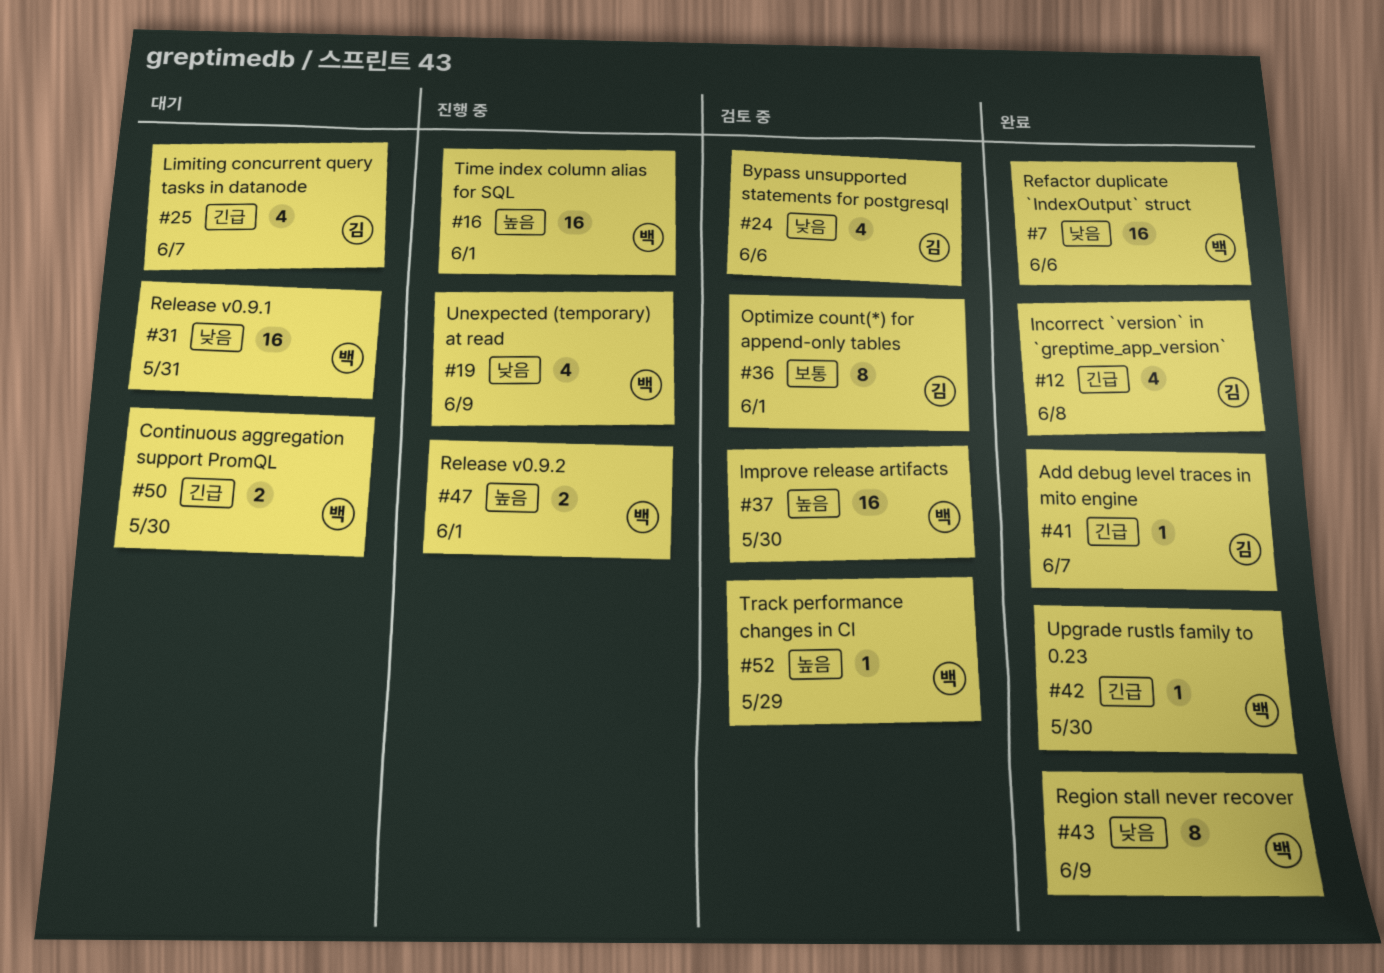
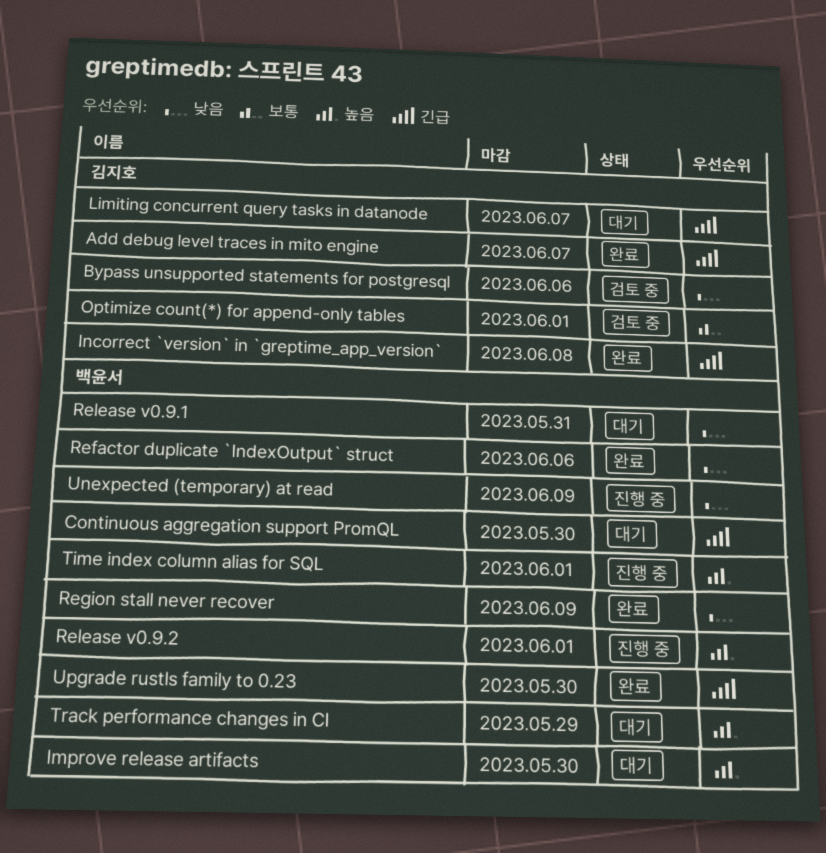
Improve release artifacts, status: 검토 중 -> 대기
Track performance changes in CI, status: 검토 중 -> 대기

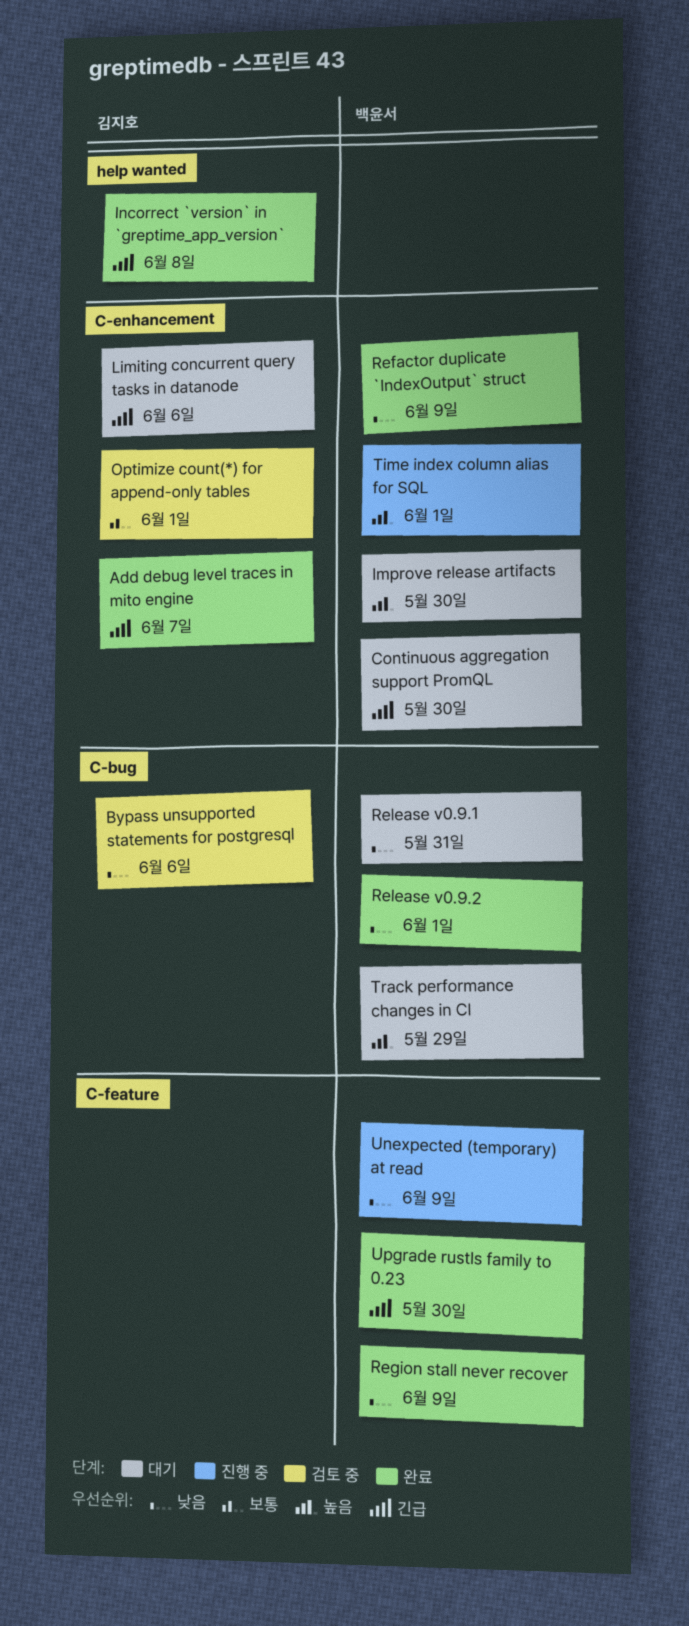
Limiting concurrent query tasks in datanode, due: Jun 7 -> Jun 6
Refactor duplicate `IndexOutput` struct, due: Jun 6 -> Jun 9
Release v0.9.2, status: 진행 중 -> 완료
Release v0.9.2, priority: 높음 -> 낮음

